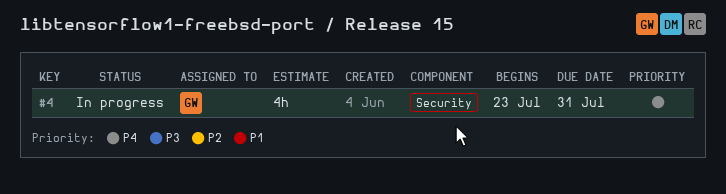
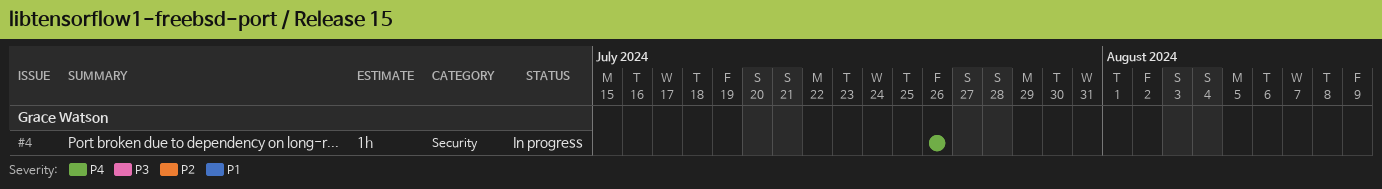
#4, estimate: 4h -> 1h
#4, start: Jul 23 -> Jul 26
#4, due: Jul 31 -> Jul 26

